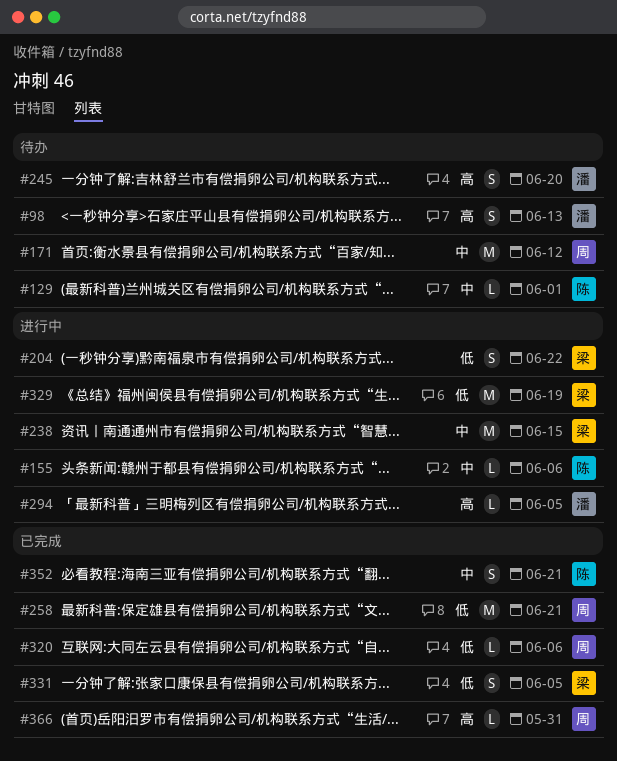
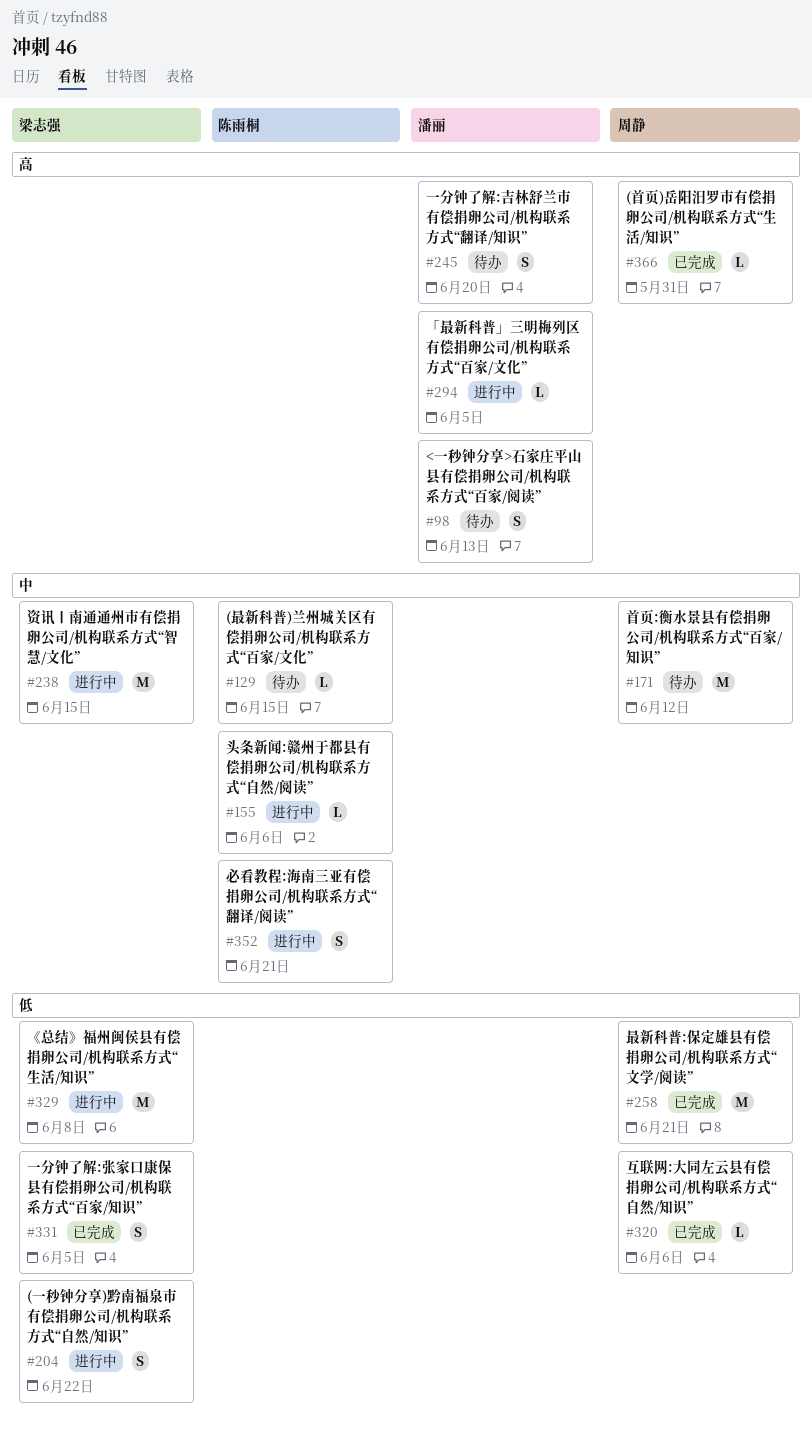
#129, due: Jun 1 -> Jun 15
#329, due: Jun 19 -> Jun 8
#352, status: 已完成 -> 进行中

